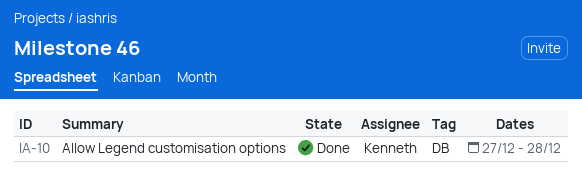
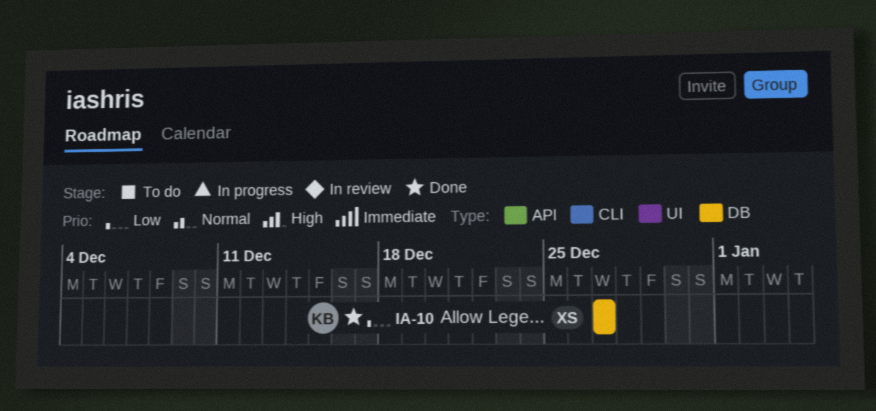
IA-10, due: Dec 28 -> Dec 27

